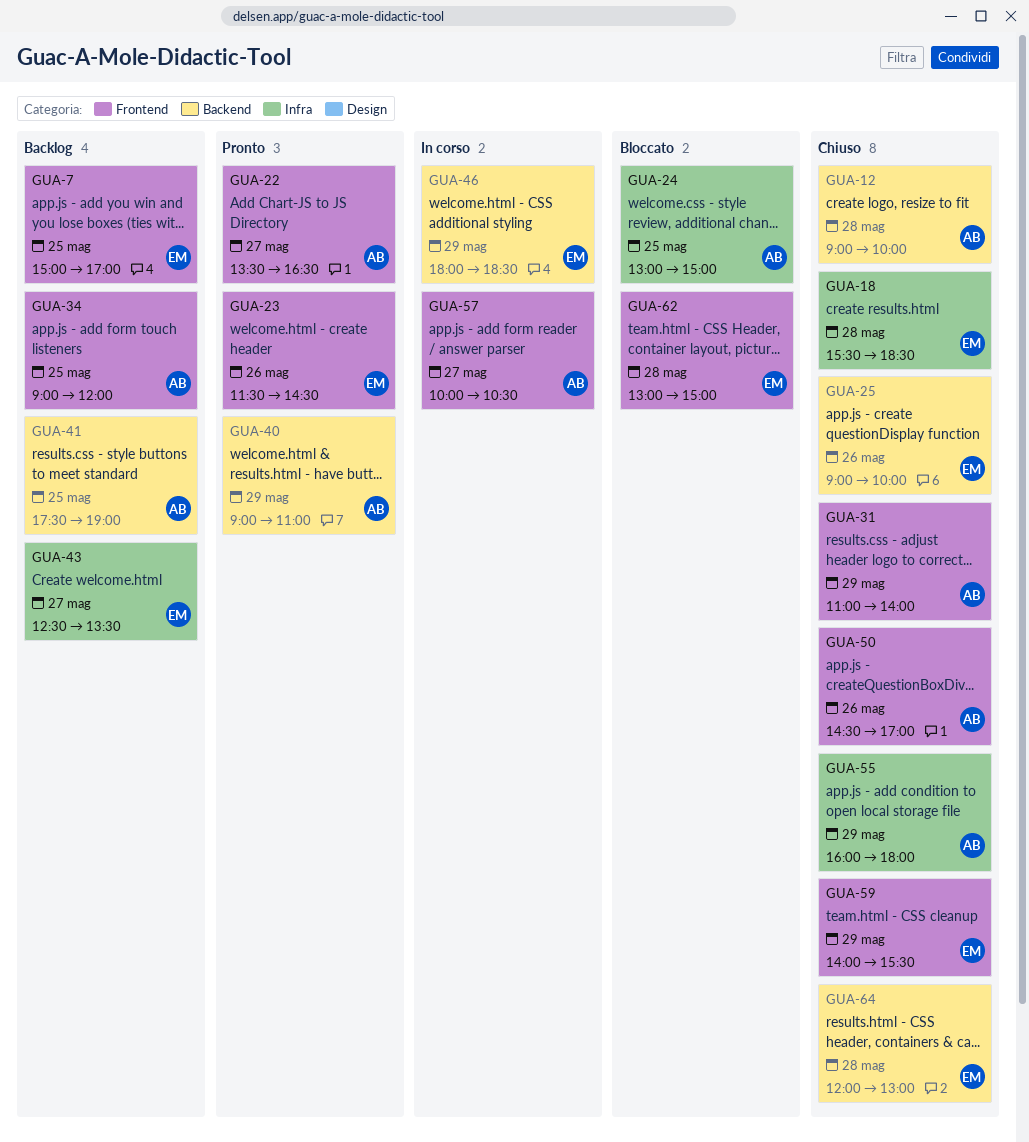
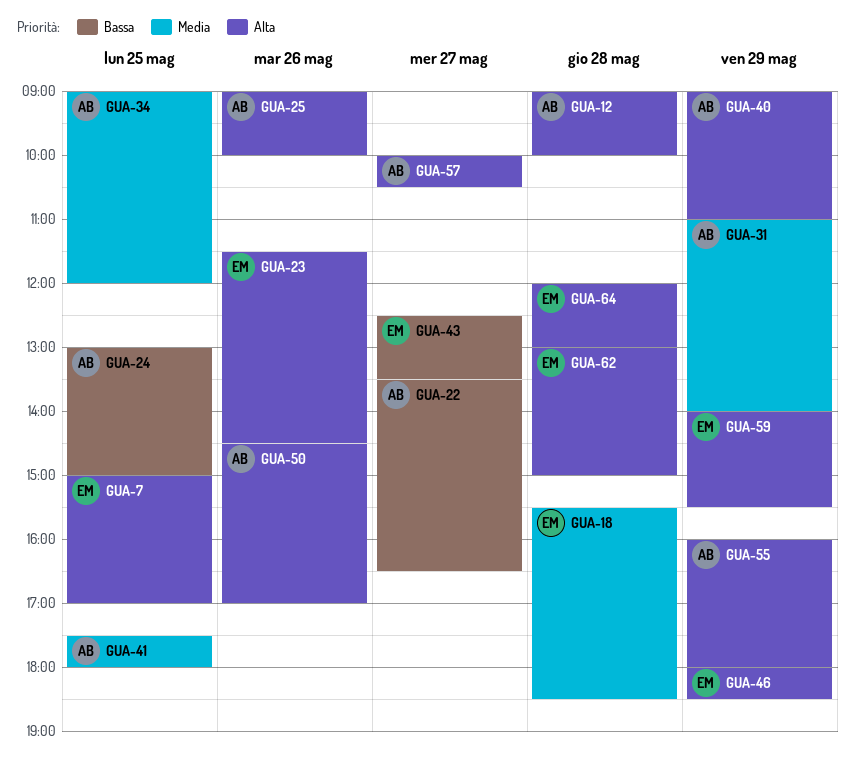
GUA-25, owner: EM -> AB
GUA-41, ends: 19:00 -> 18:00

